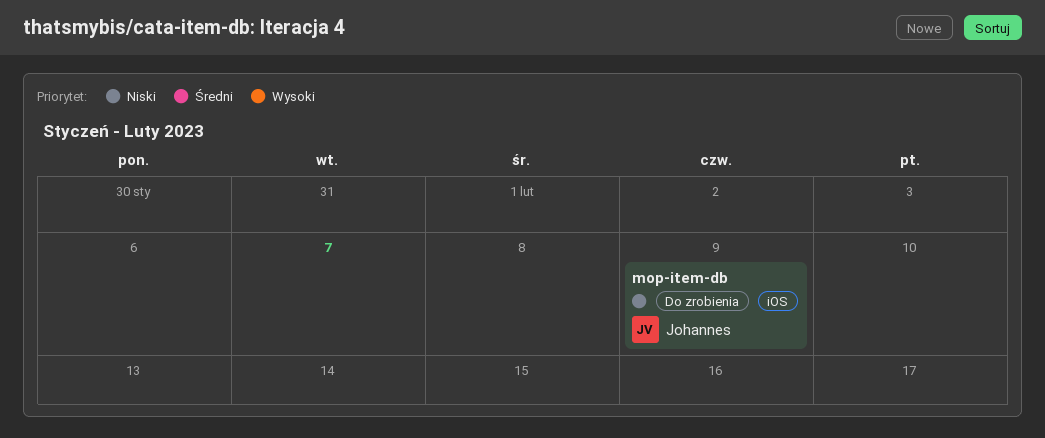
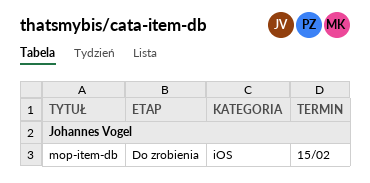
mop-item-db, due: Feb 9 -> Feb 15

